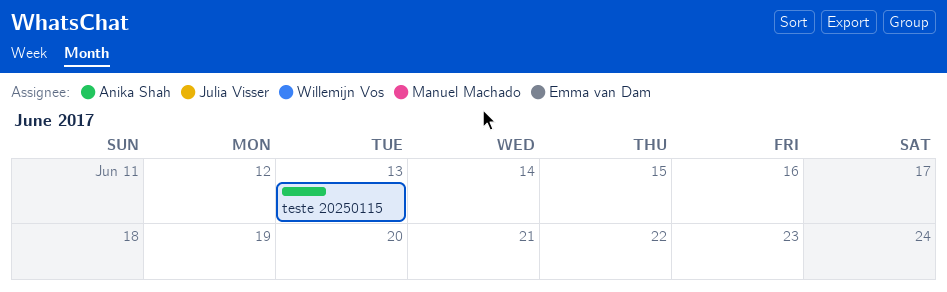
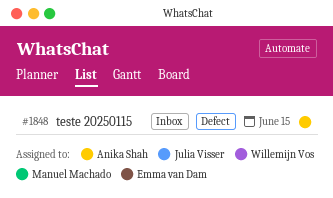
teste 20250115, due: Jun 13 -> Jun 15

